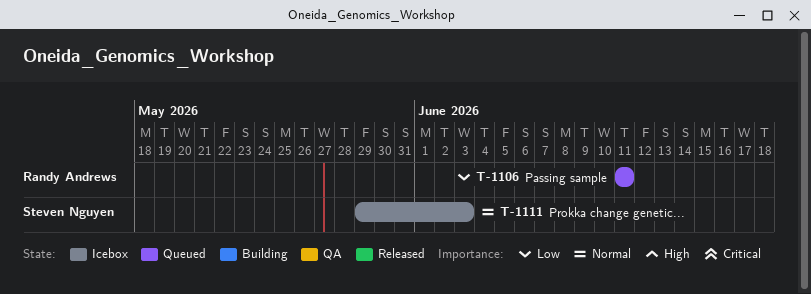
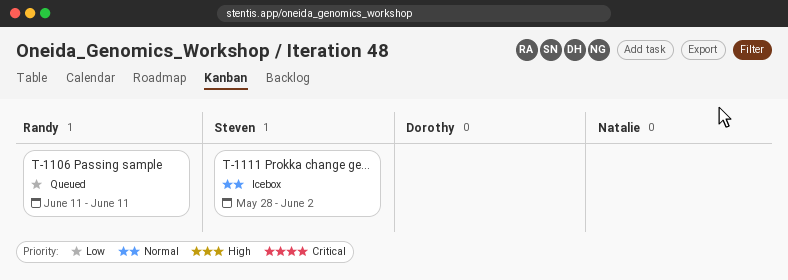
T-1111, start: May 29 -> May 28
T-1111, due: Jun 3 -> Jun 2

